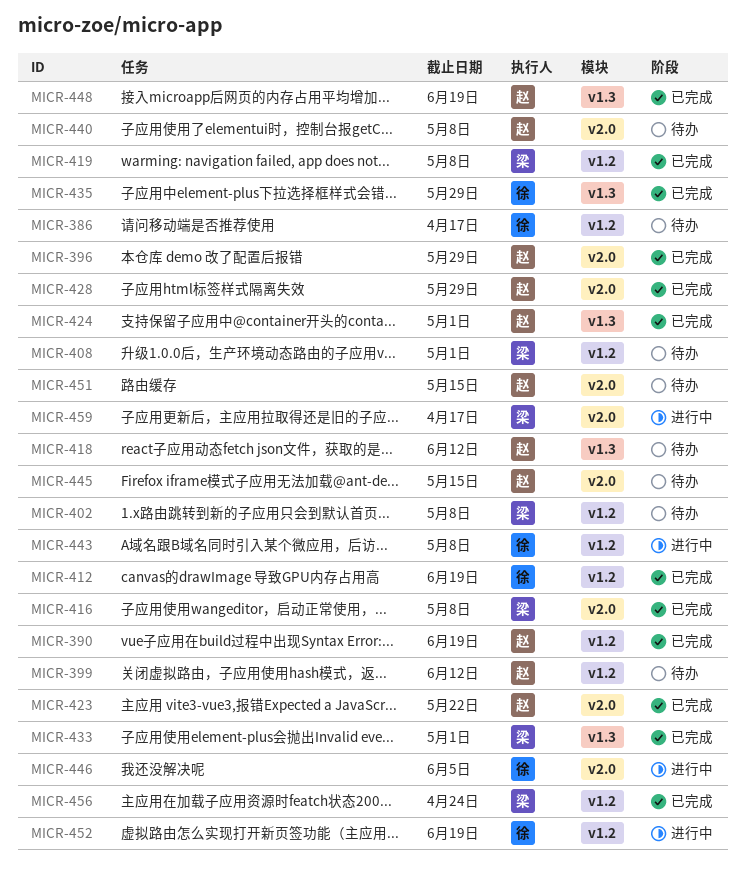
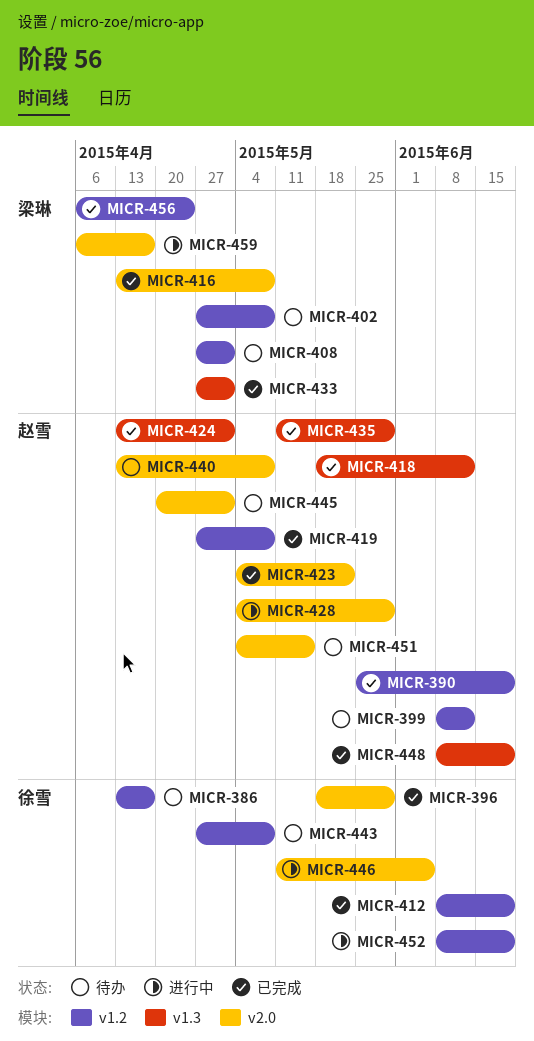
MICR-396, owner: 赵雪 -> 徐雪
MICR-418, status: 待办 -> 已完成
MICR-419, owner: 梁琳 -> 赵雪
MICR-428, status: 已完成 -> 进行中
MICR-435, owner: 徐雪 -> 赵雪
MICR-443, status: 进行中 -> 待办
MICR-445, due: May 15 -> May 1

